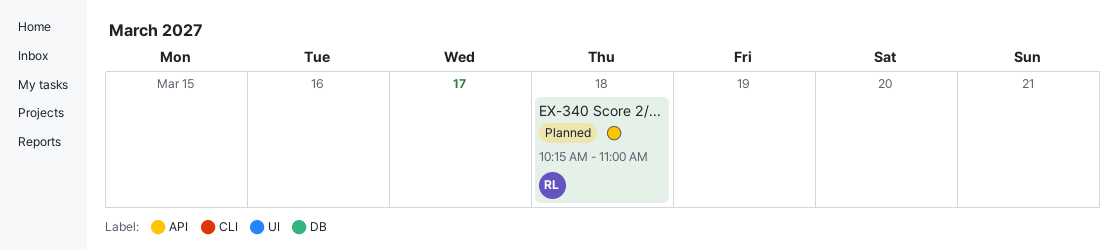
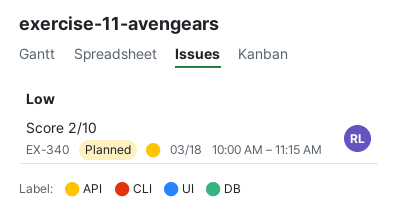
EX-340, begins: 10:15 -> 10:00
EX-340, ends: 11:00 -> 11:15

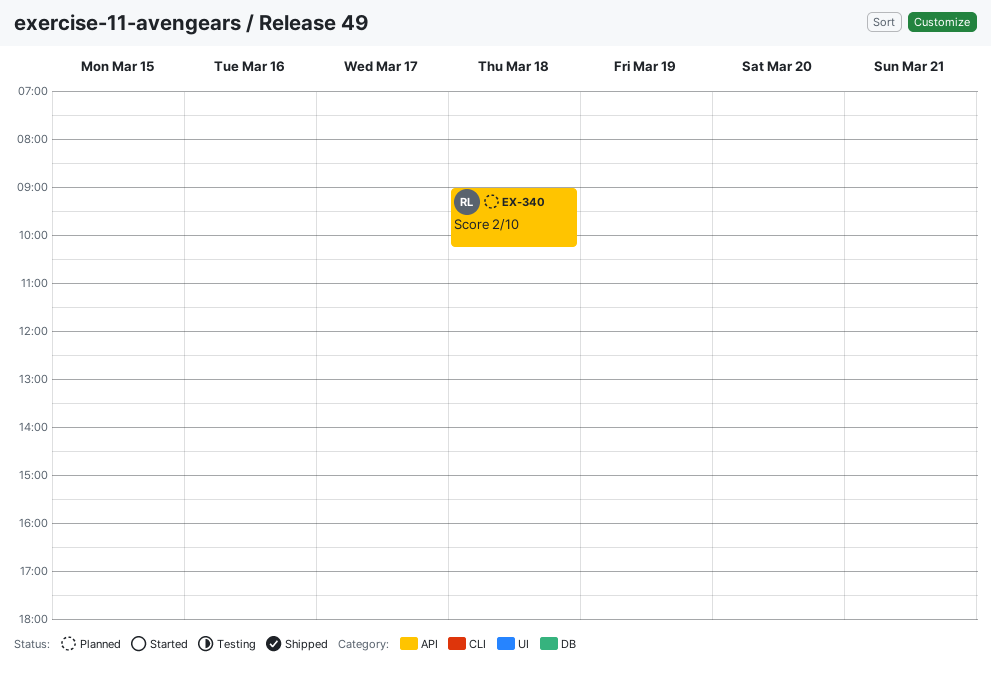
EX-340, begins: 10:00 -> 09:00
EX-340, ends: 11:15 -> 10:15

